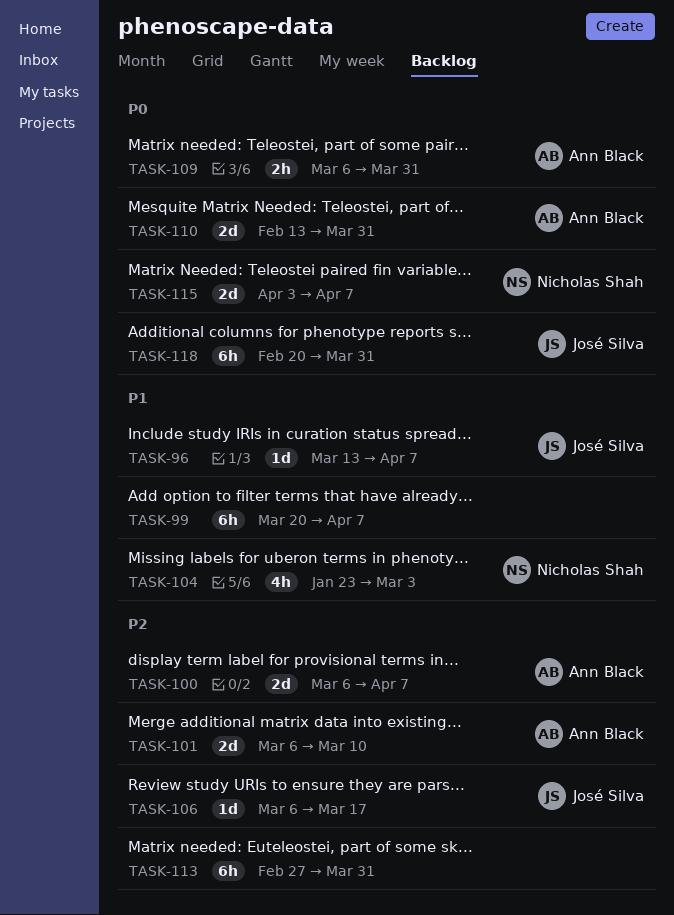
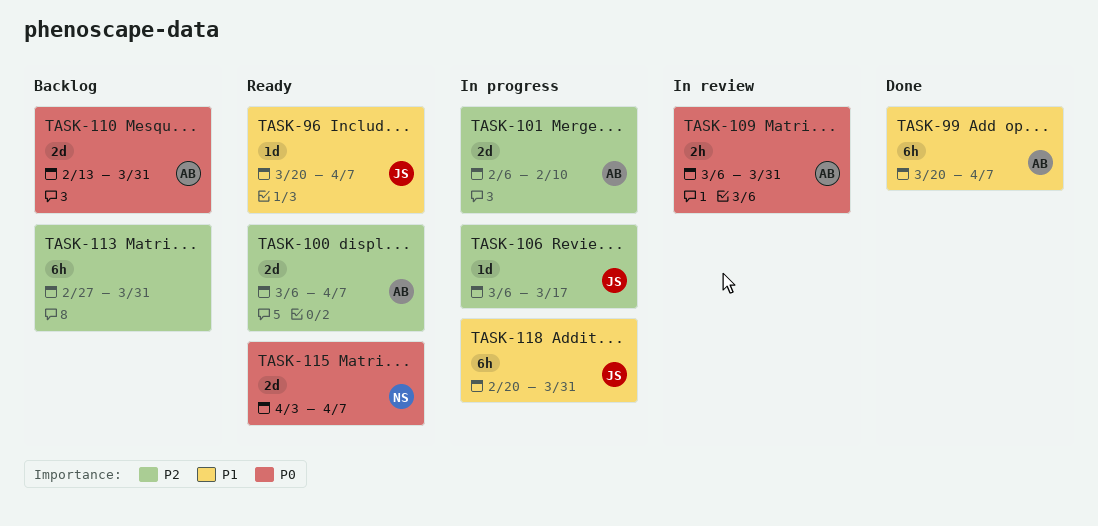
TASK-96, start: Mar 13 -> Mar 20
TASK-99, owner: none -> Ann Black
TASK-101, start: Mar 6 -> Feb 6
TASK-101, due: Mar 10 -> Feb 10
TASK-104: present -> none
TASK-118, priority: P0 -> P1

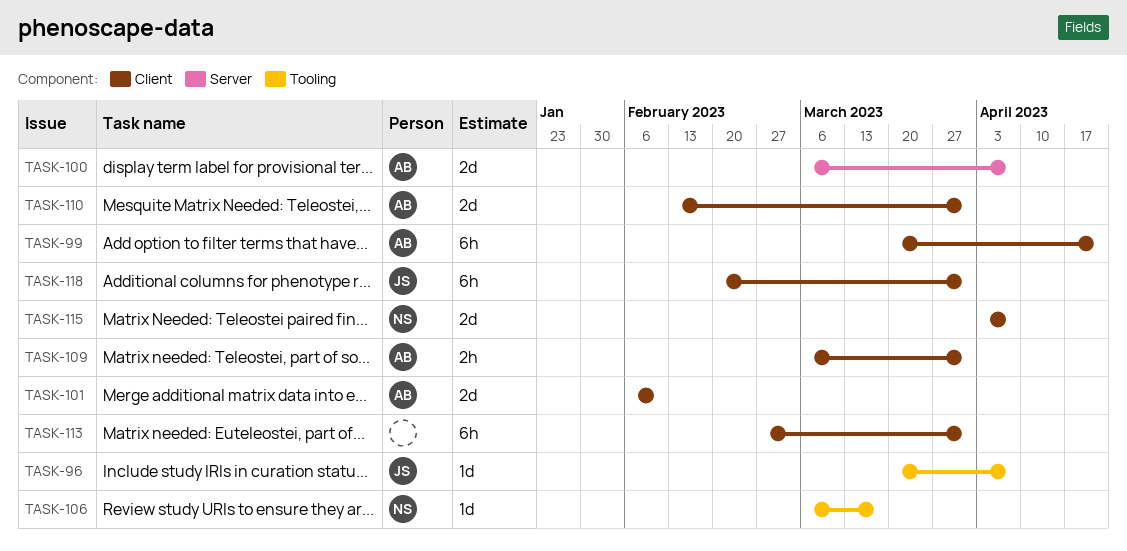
TASK-99, due: Apr 7 -> Apr 21
TASK-106, owner: JS -> NS

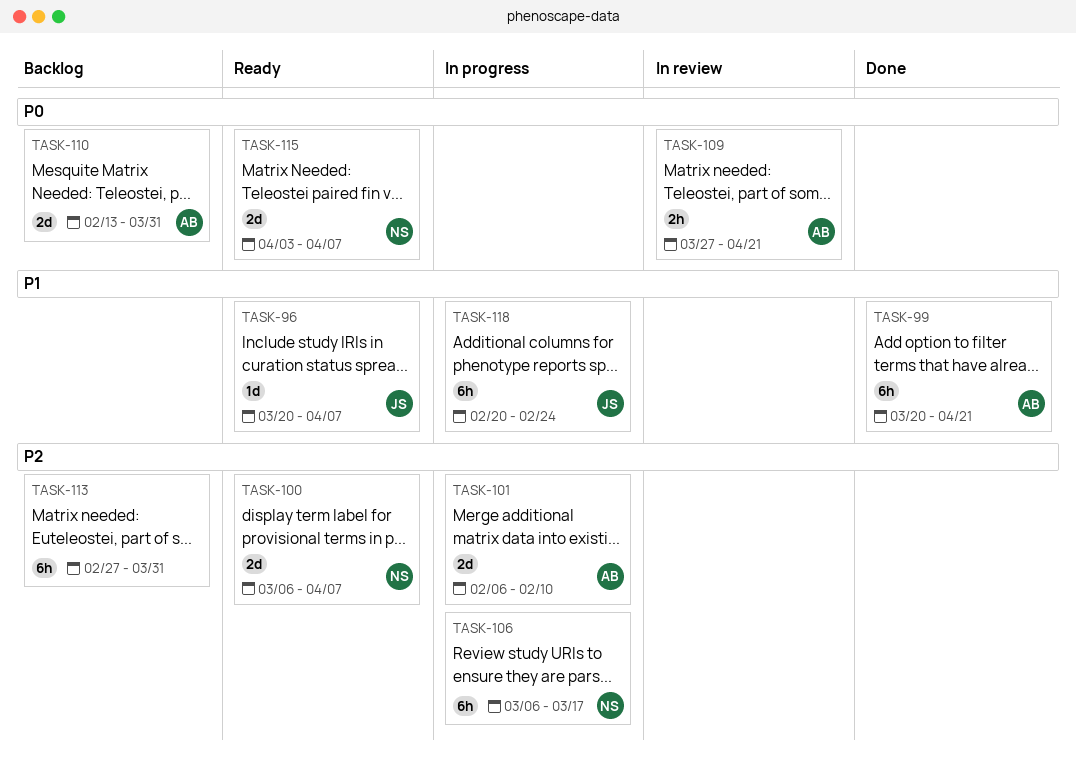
TASK-100, owner: AB -> NS
TASK-106, estimate: 1d -> 6h
TASK-109, start: Mar 6 -> Mar 27
TASK-109, due: Mar 31 -> Apr 21
TASK-118, due: Mar 31 -> Feb 24

